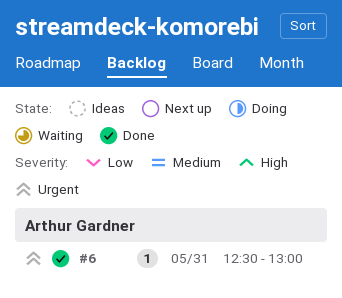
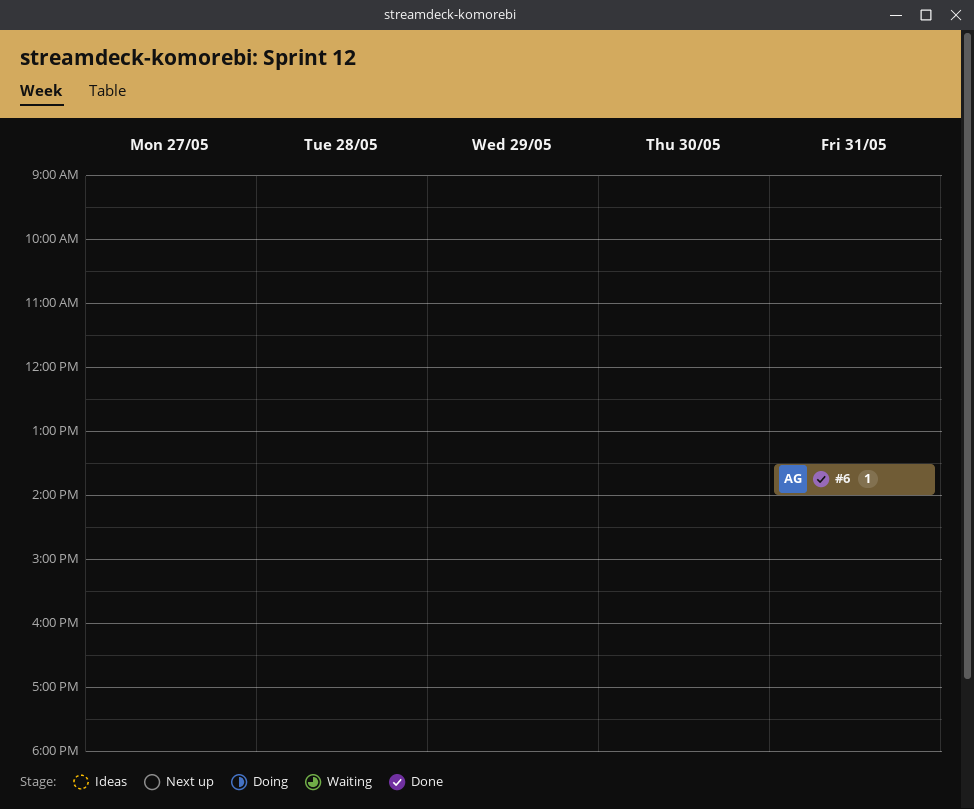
#6, begins: 12:30 -> 13:30
#6, ends: 13:00 -> 14:00

